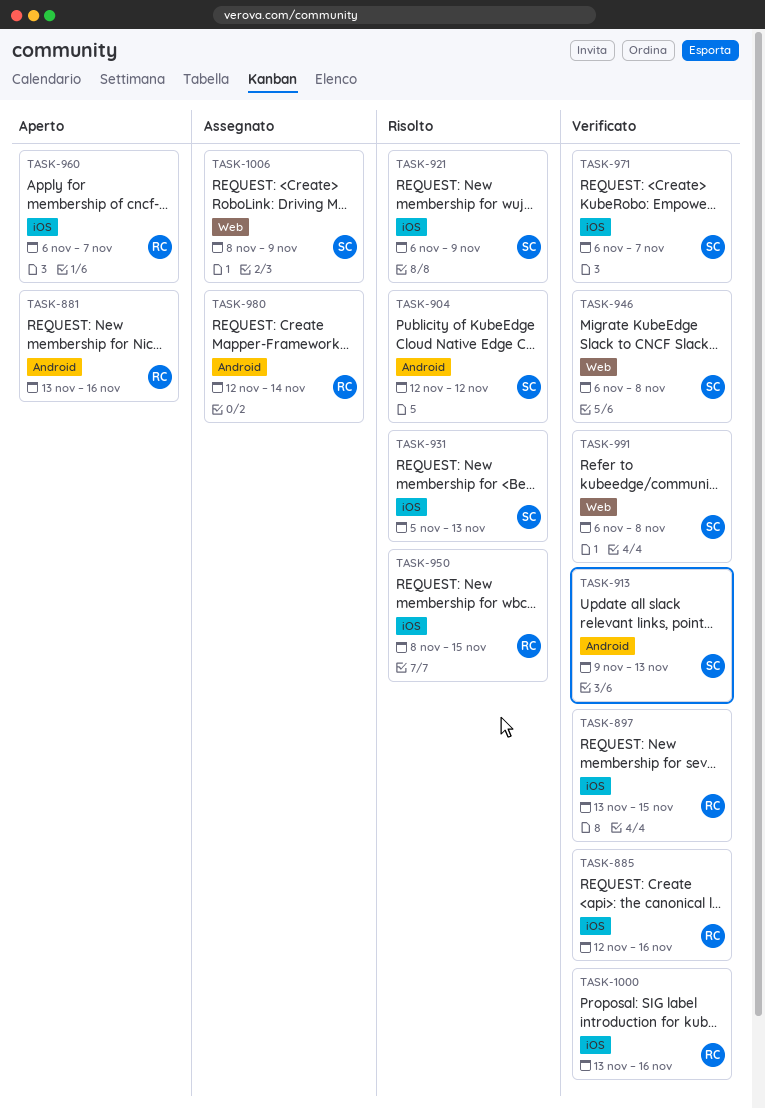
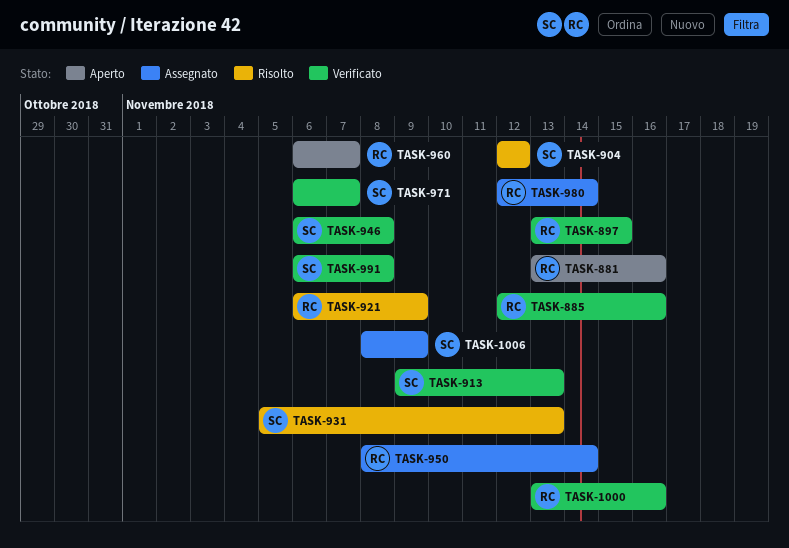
TASK-921, owner: SC -> RC
TASK-950, status: Risolto -> Assegnato
TASK-950, due: Nov 15 -> Nov 14

